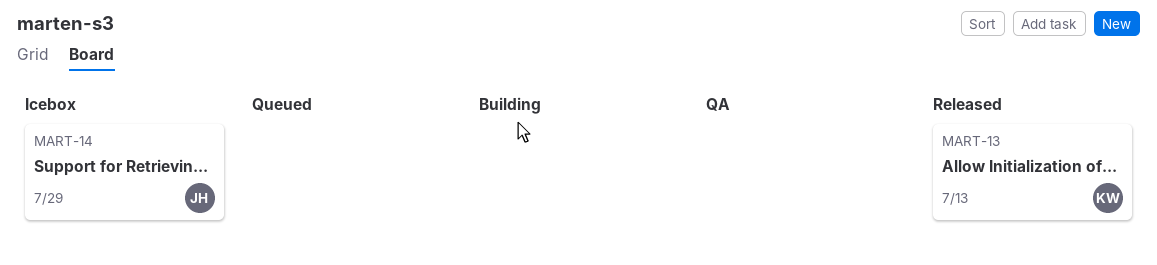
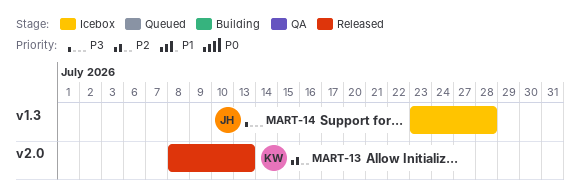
MART-14, due: Jul 29 -> Jul 28

